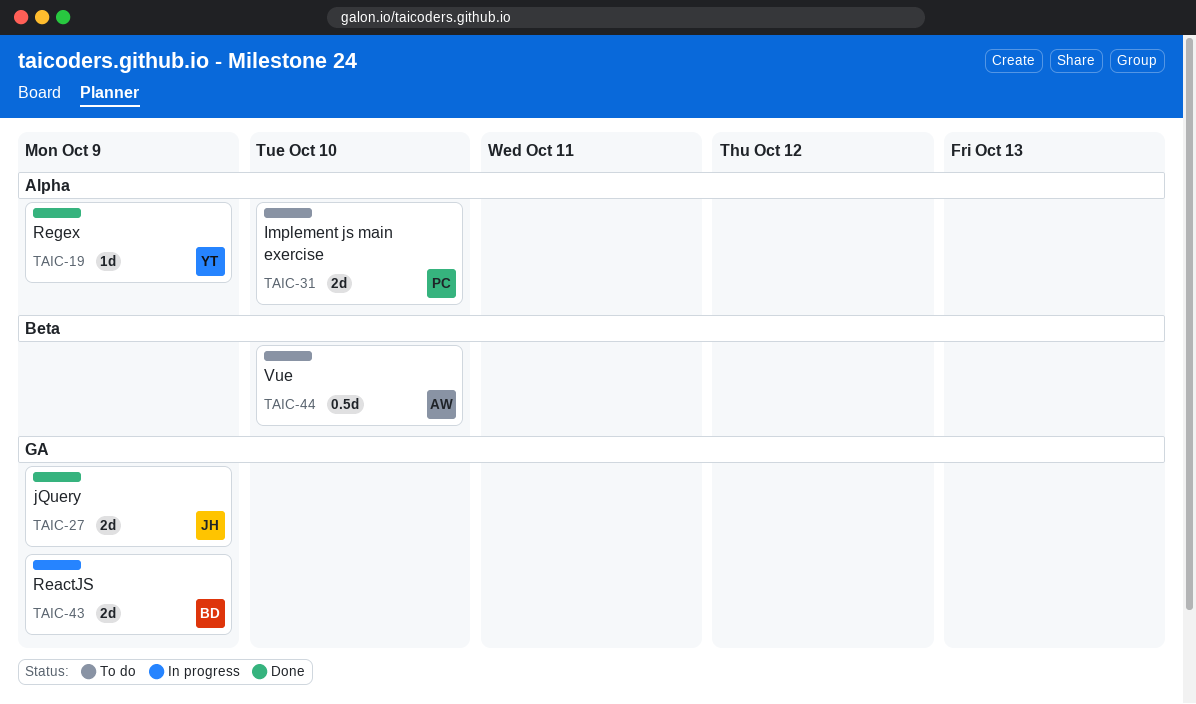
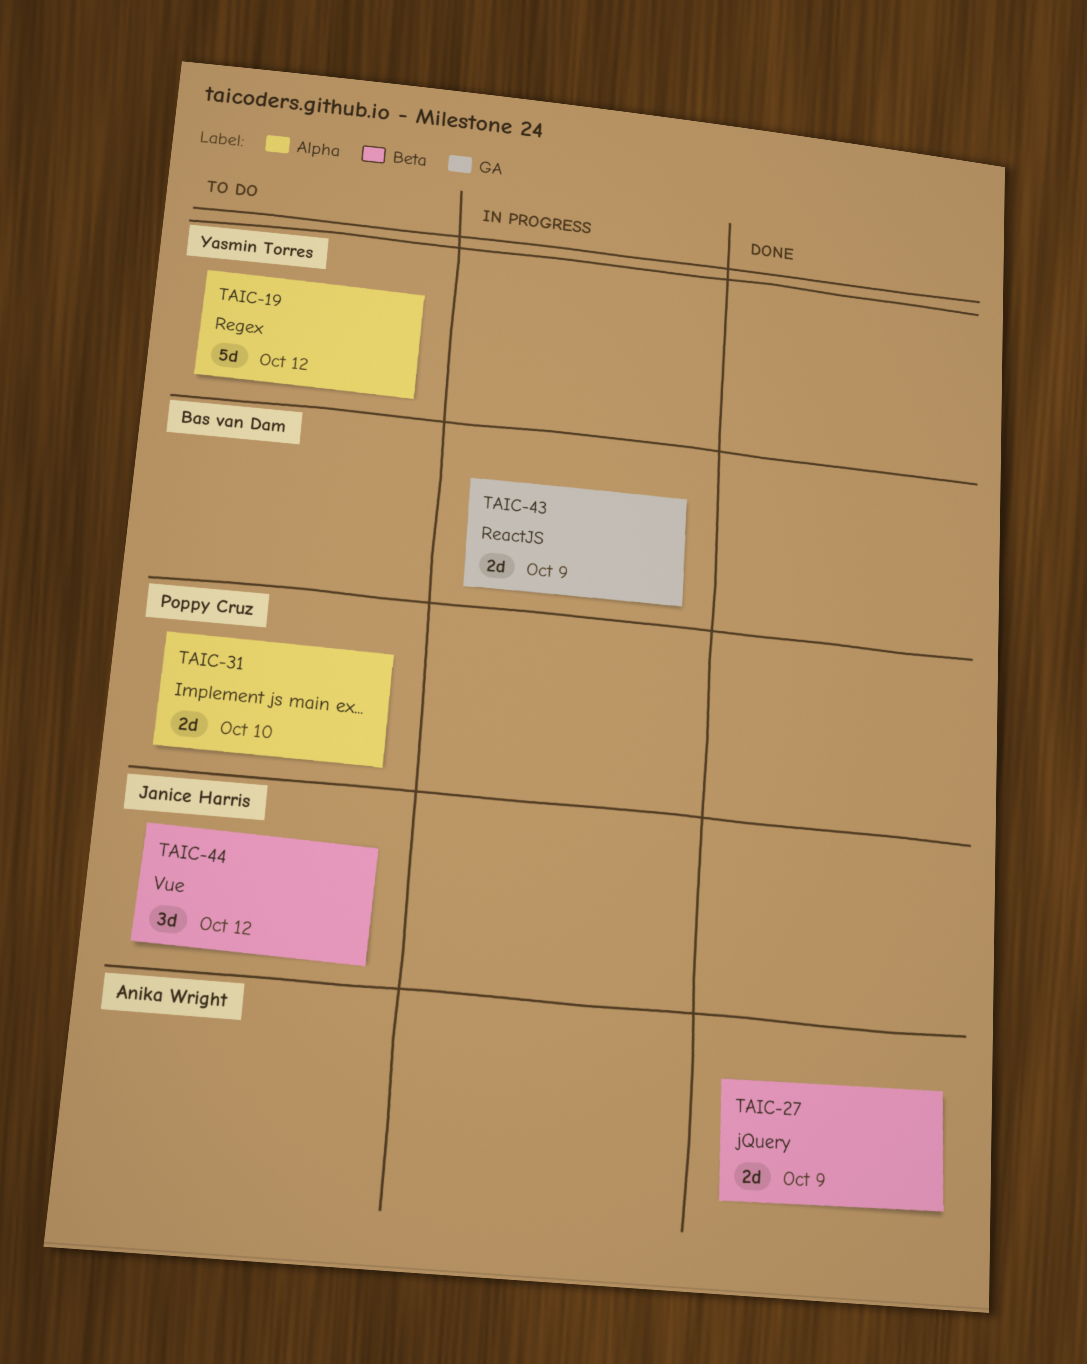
TAIC-19, status: Done -> To do
TAIC-19, estimate: 1d -> 5d
TAIC-19, due: Oct 9 -> Oct 12
TAIC-27, owner: Janice Harris -> Anika Wright
TAIC-27, label: GA -> Beta
TAIC-44, owner: Anika Wright -> Janice Harris
TAIC-44, estimate: 0.5d -> 3d
TAIC-44, due: Oct 10 -> Oct 12

